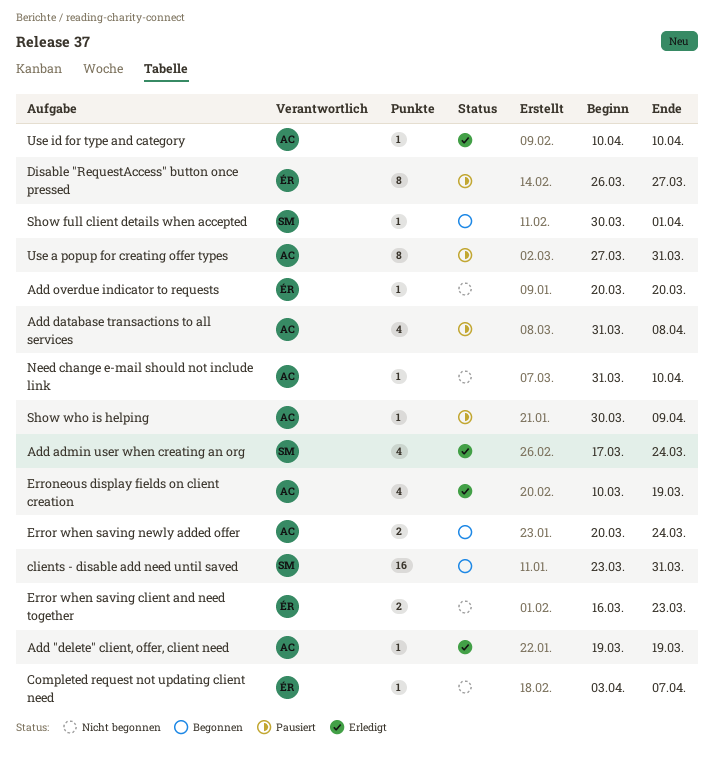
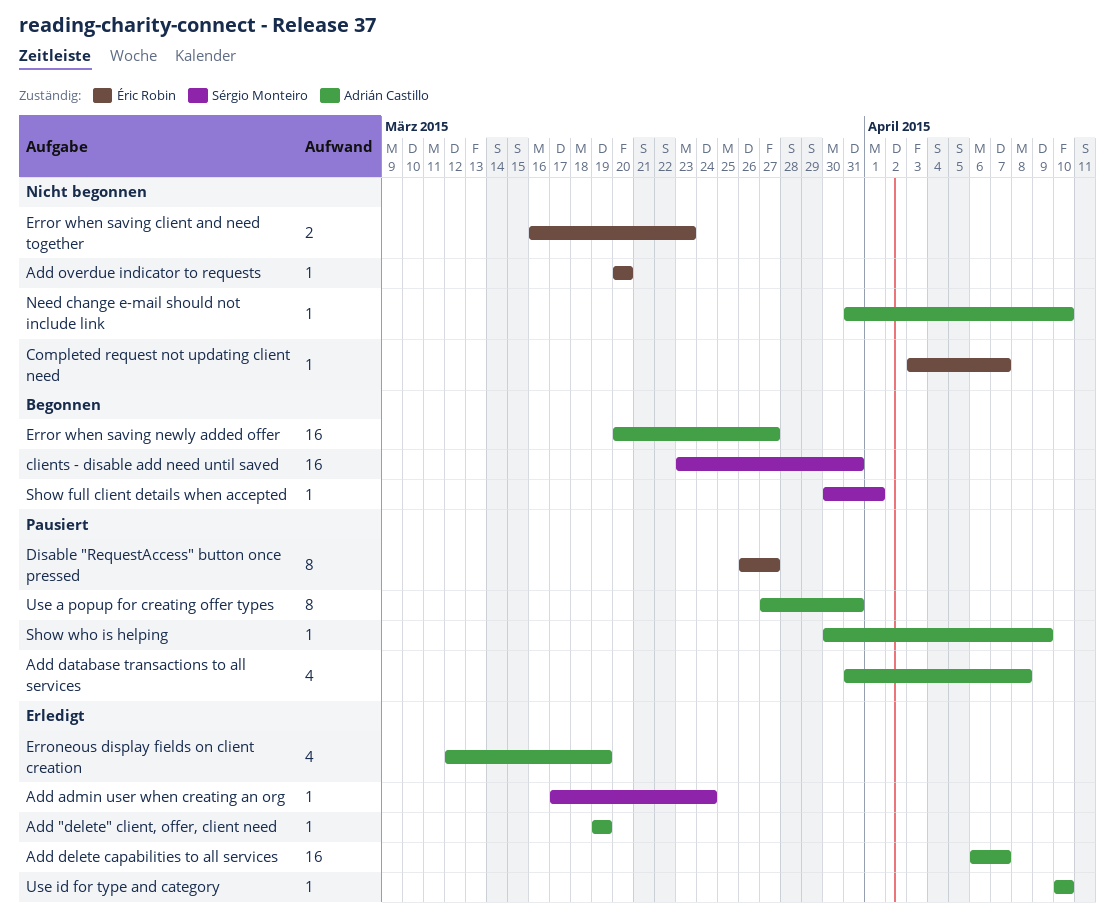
Add admin user when creating an org, estimate: 4 -> 1
Add delete capabilities to all services: none -> present
Erroneous display fields on client creation, start: Mar 10 -> Mar 12
Error when saving newly added offer, estimate: 2 -> 16
Error when saving newly added offer, due: Mar 24 -> Mar 27

